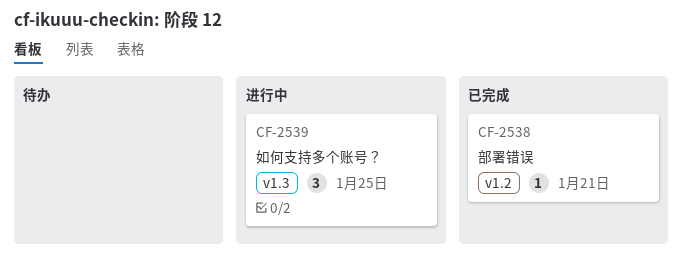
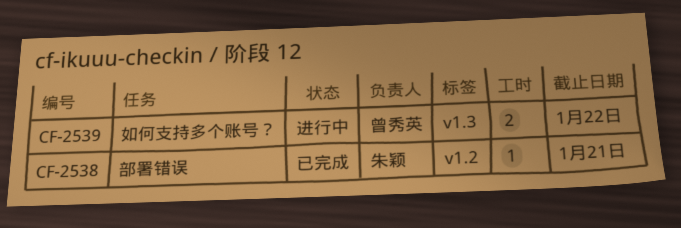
CF-2539, estimate: 3 -> 2
CF-2539, due: Jan 25 -> Jan 22

